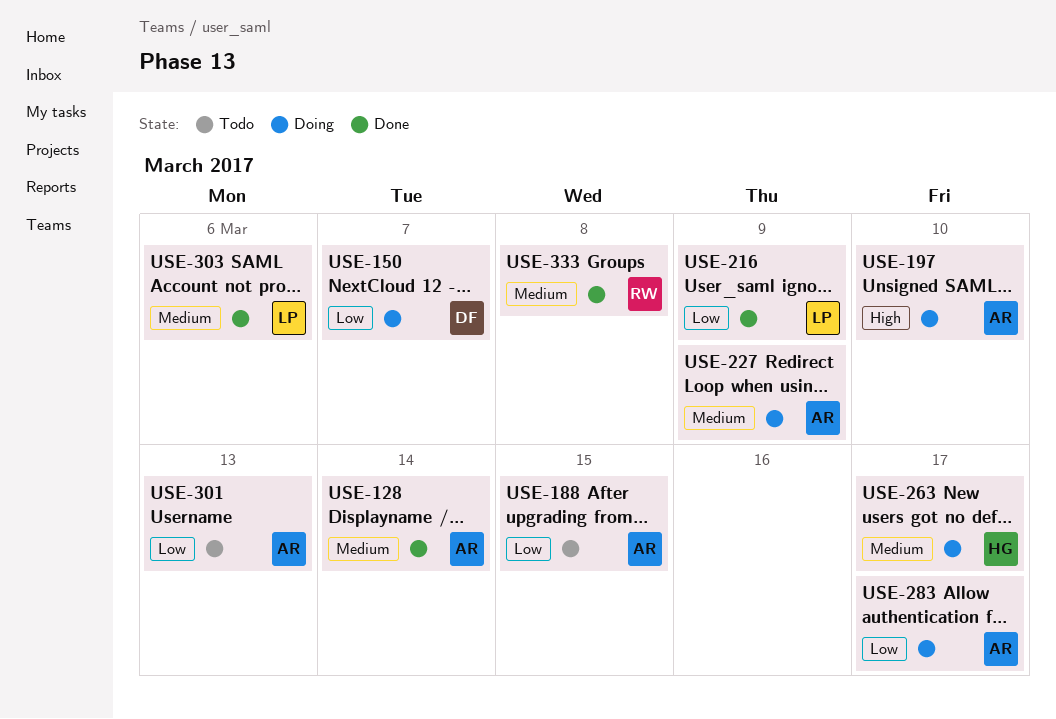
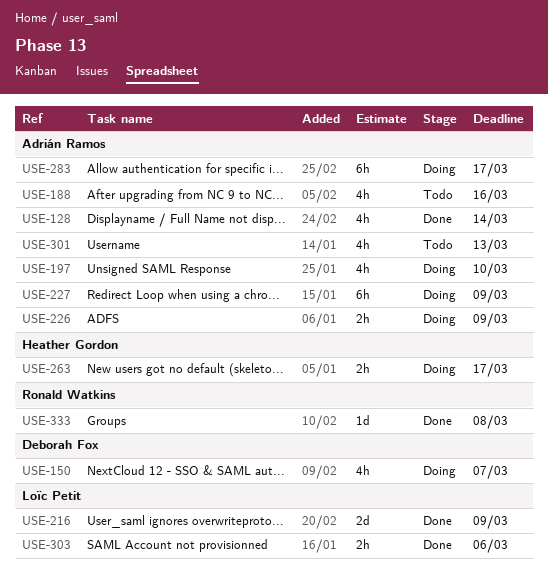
USE-188, due: Mar 15 -> Mar 16
USE-226: none -> present

